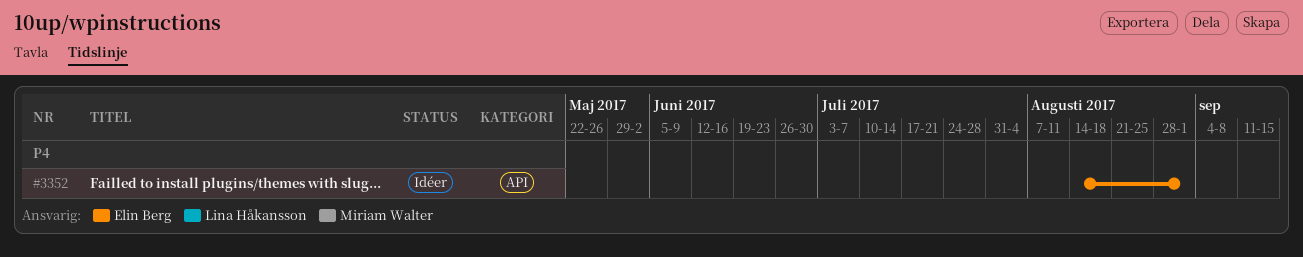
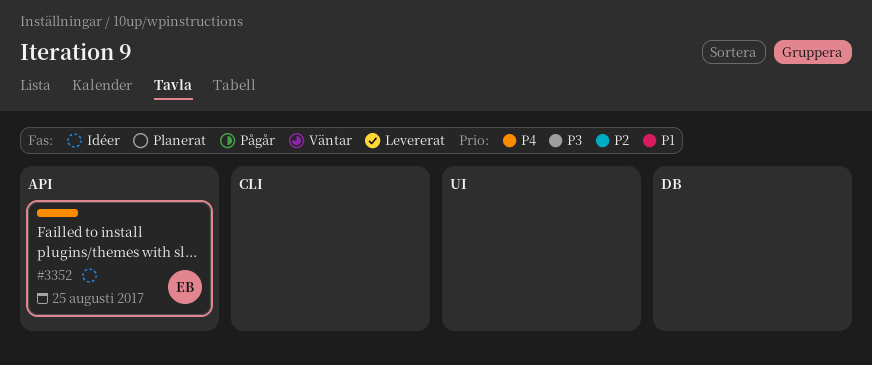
#3352, due: Sep 1 -> Aug 25

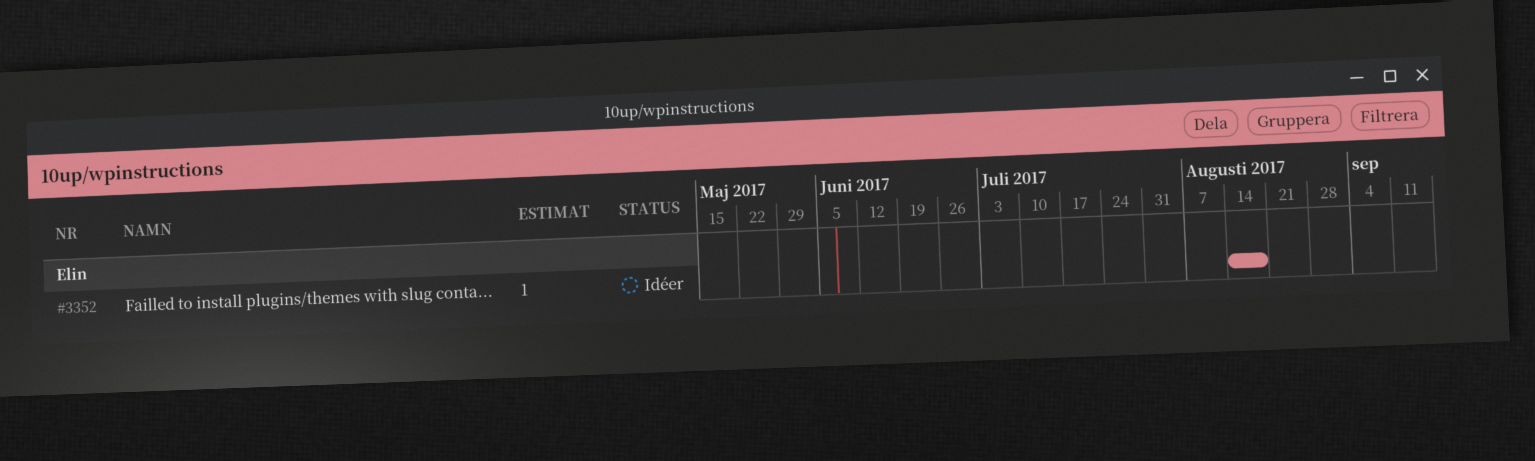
#3352, due: Aug 25 -> Aug 18

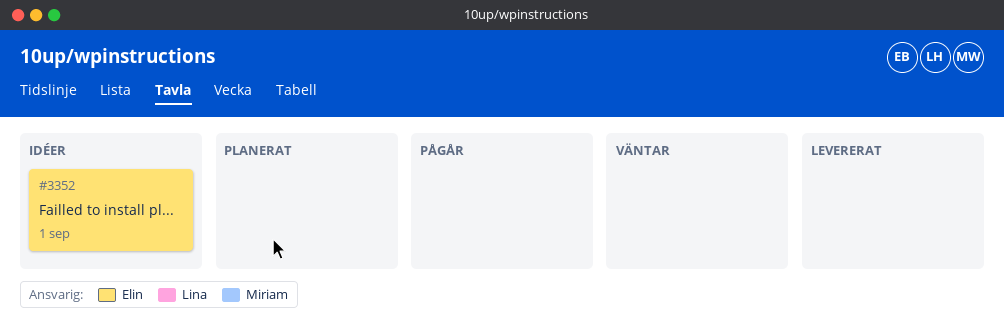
#3352, due: Aug 18 -> Sep 1

